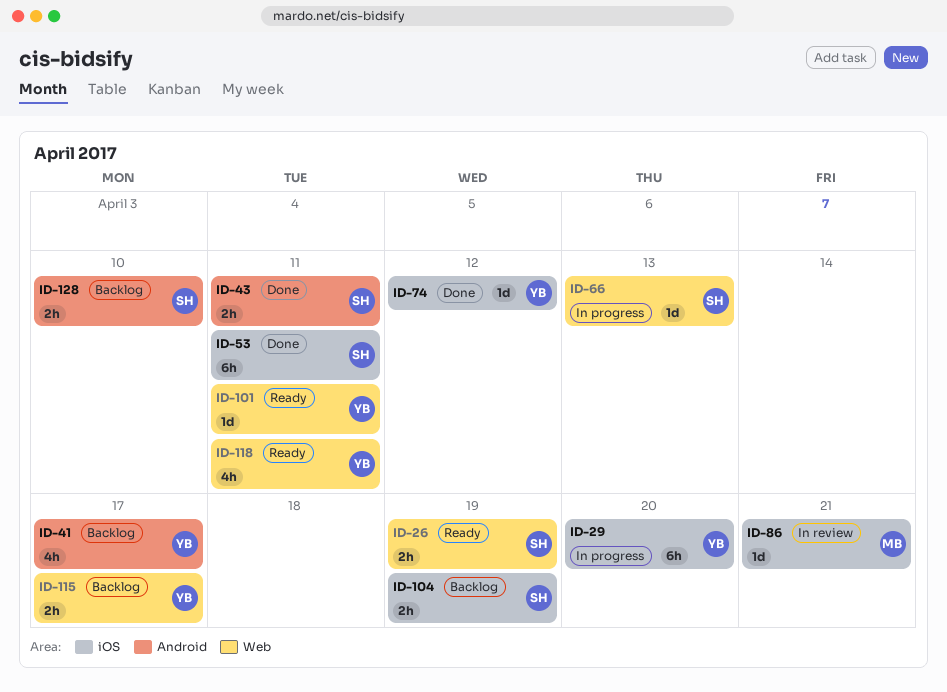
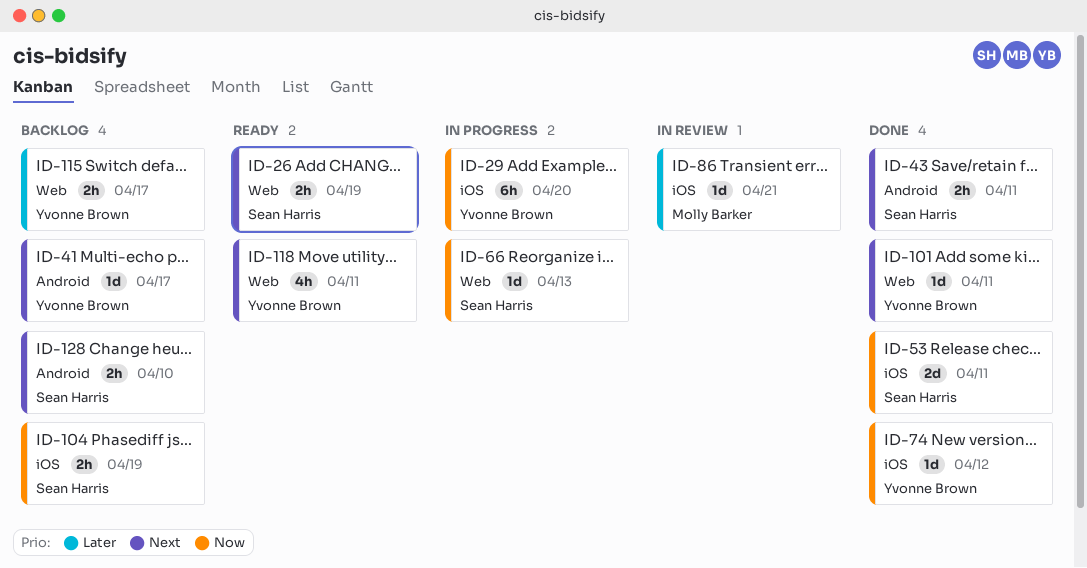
ID-41, estimate: 4h -> 1d
ID-53, estimate: 6h -> 2d
ID-101, status: Ready -> Done

